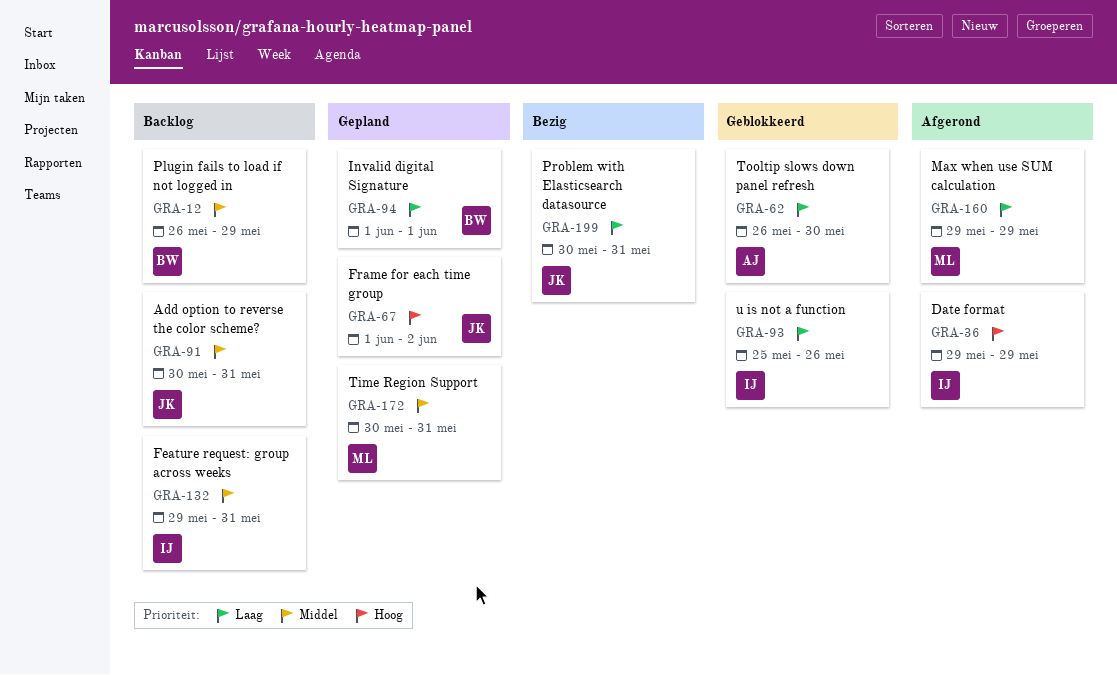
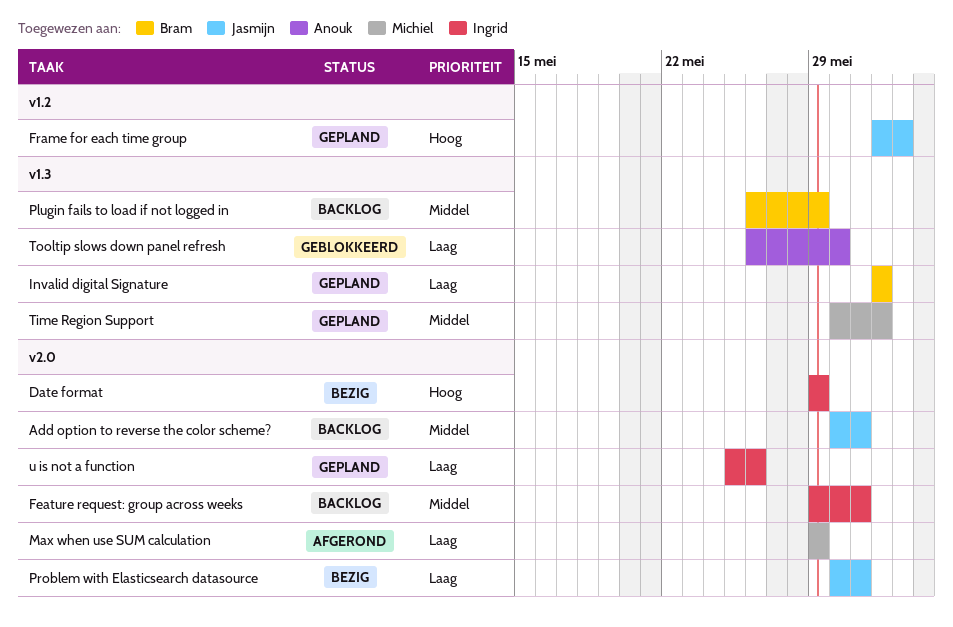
Date format, status: Afgerond -> Bezig
Time Region Support, due: May 31 -> Jun 1
u is not a function, status: Geblokkeerd -> Gepland

